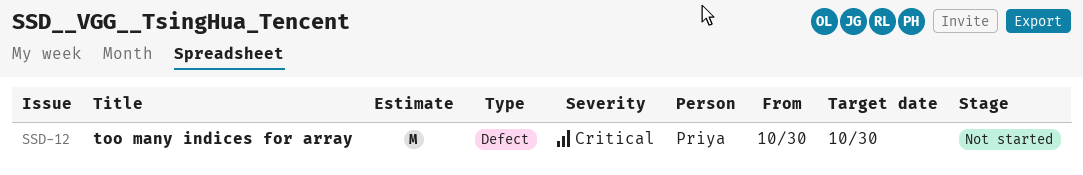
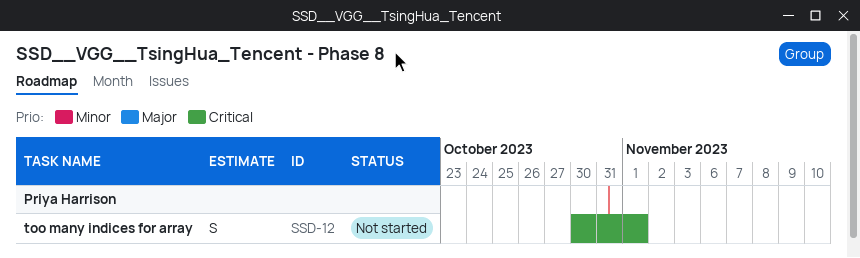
SSD-12, estimate: M -> S
SSD-12, due: Oct 30 -> Nov 1

